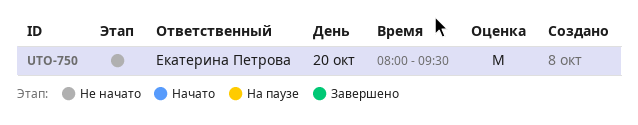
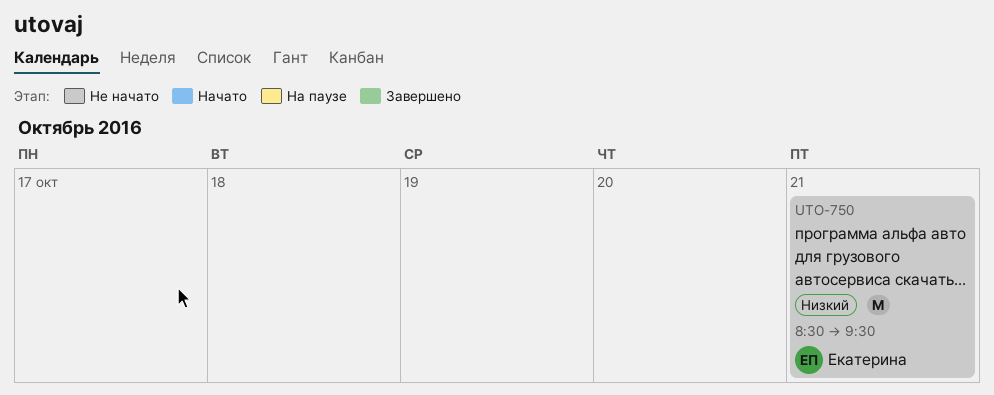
UTO-750, day: Oct 20 -> Oct 21
UTO-750, begins: 08:00 -> 08:30

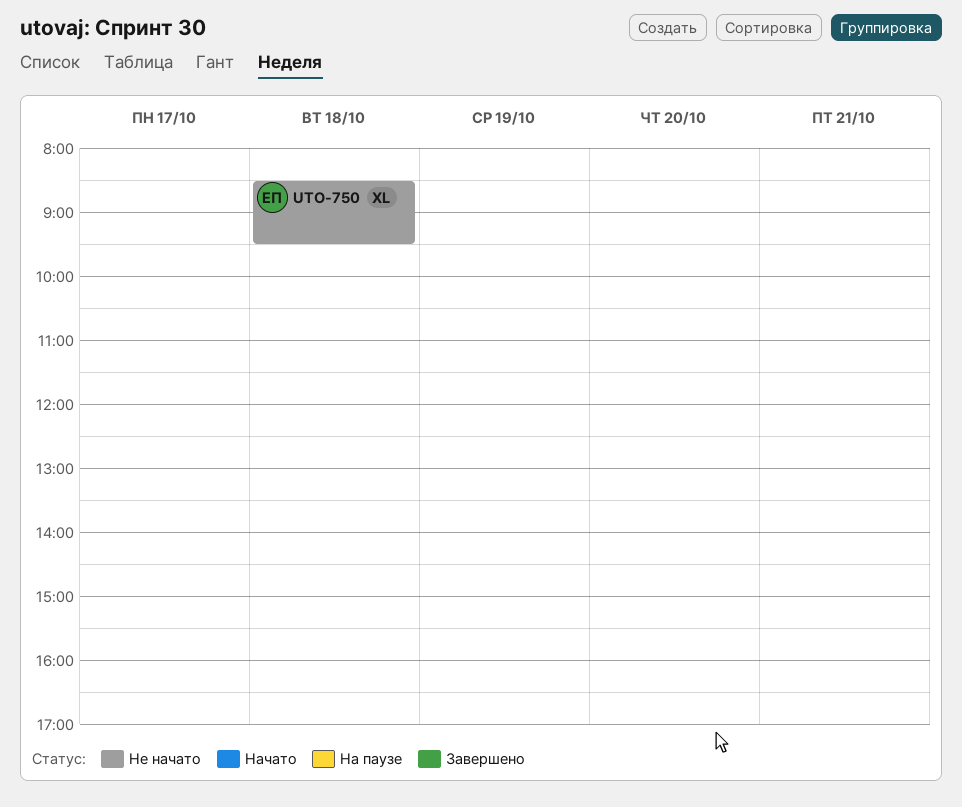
UTO-750, estimate: M -> XL
UTO-750, day: Oct 21 -> Oct 18

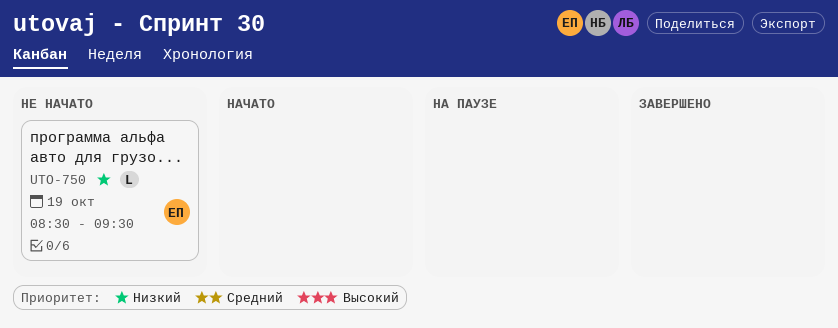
UTO-750, estimate: XL -> L
UTO-750, day: Oct 18 -> Oct 19

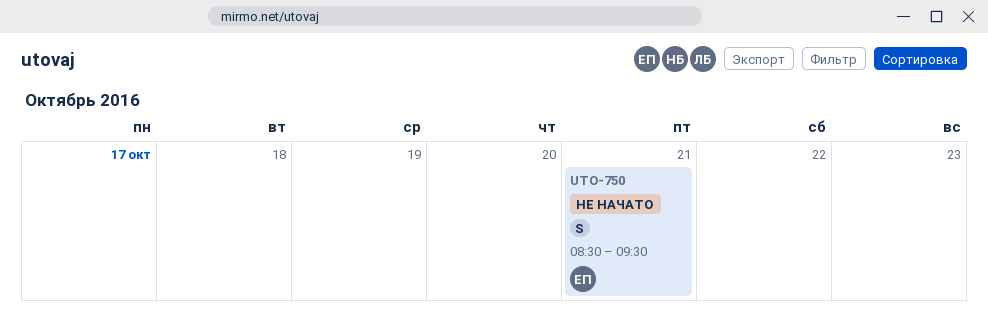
UTO-750, estimate: L -> S
UTO-750, day: Oct 19 -> Oct 21

